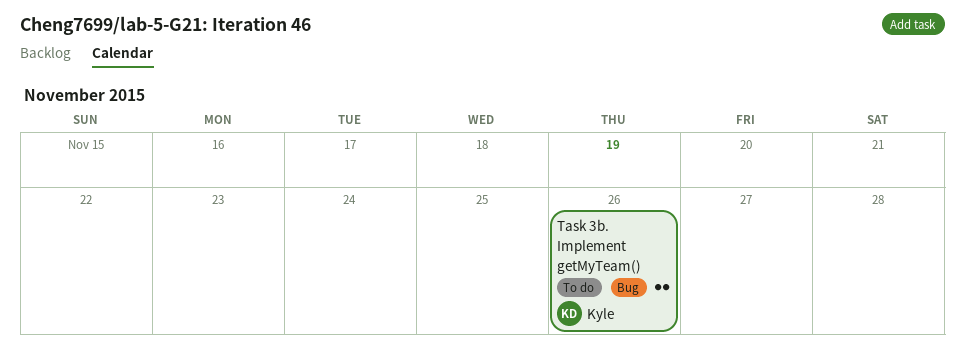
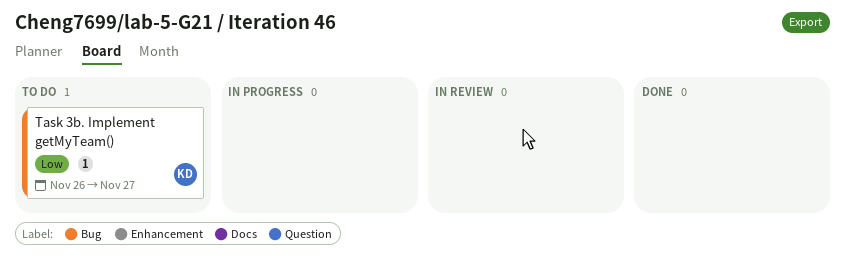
Task 3b. Implement getMyTeam(), estimate: 2 -> 1
Task 3b. Implement getMyTeam(), due: Nov 26 -> Nov 27

